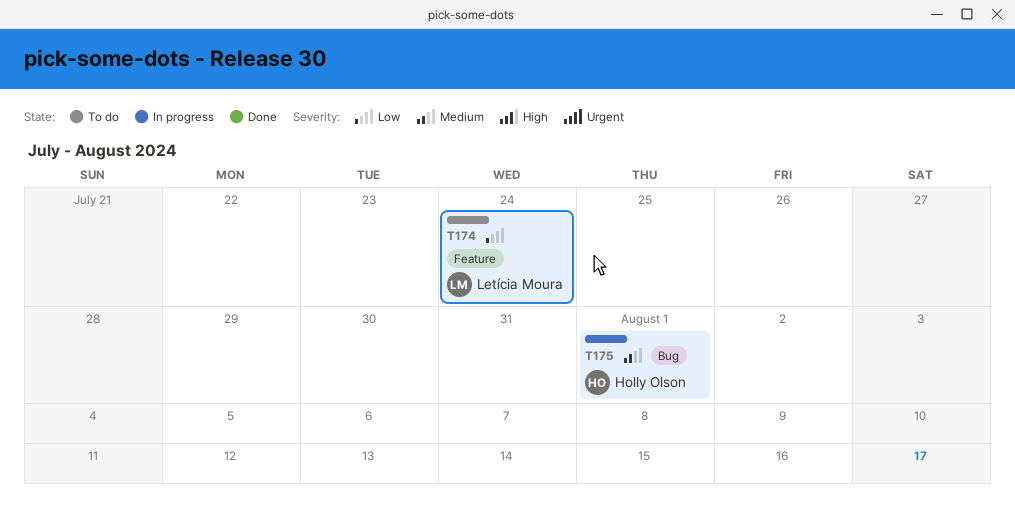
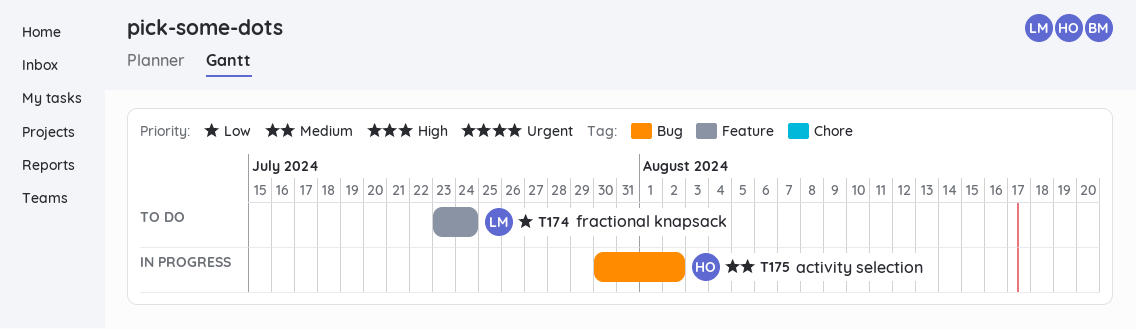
T175, due: Aug 1 -> Aug 2

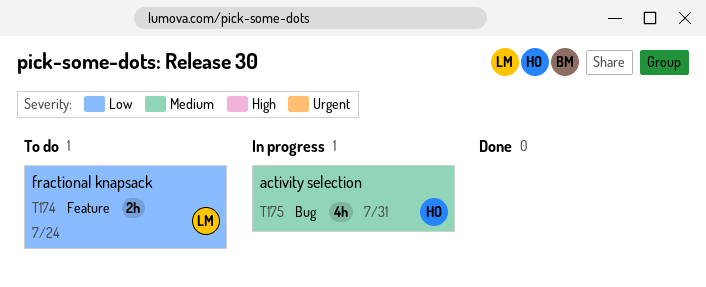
T175, due: Aug 2 -> Jul 31

